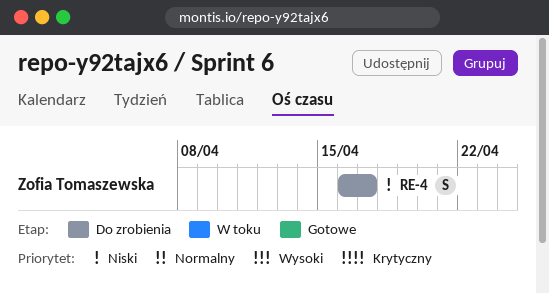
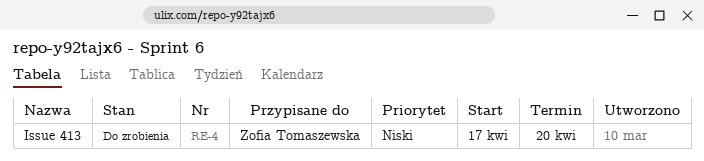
RE-4, start: Apr 16 -> Apr 17
RE-4, due: Apr 17 -> Apr 20

